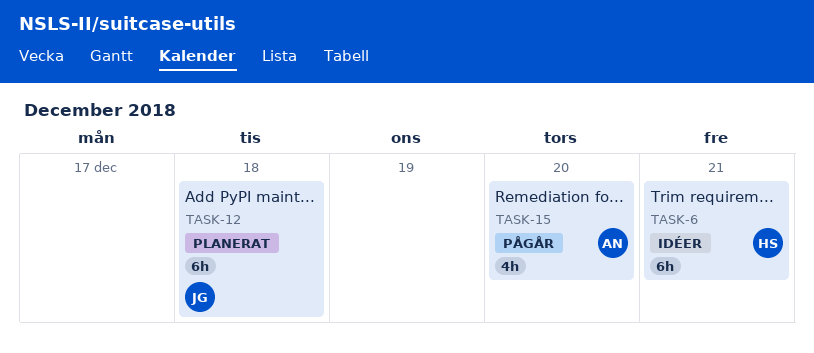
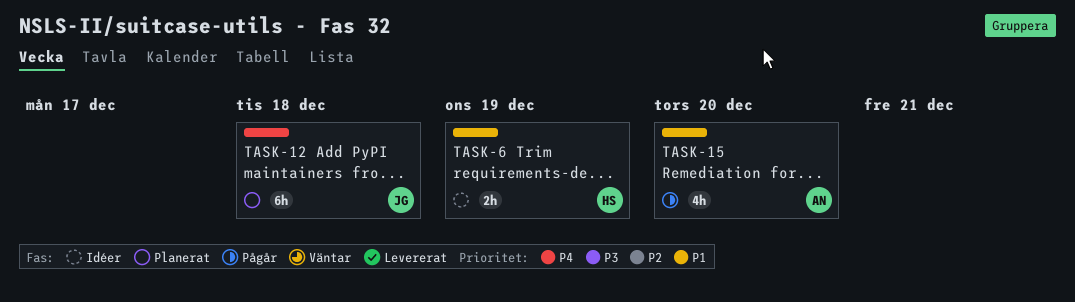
TASK-6, estimate: 6h -> 2h
TASK-6, due: Dec 21 -> Dec 19

